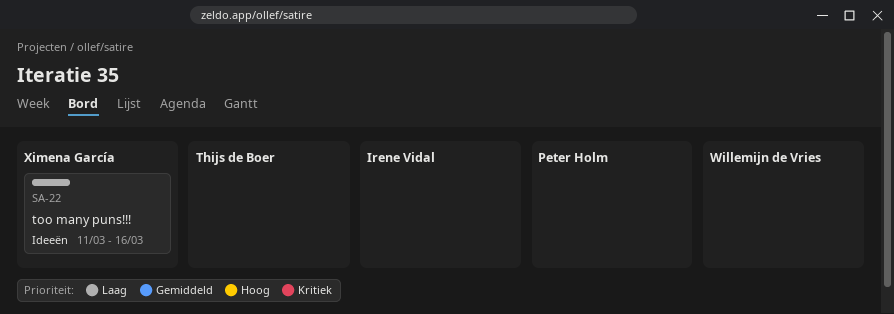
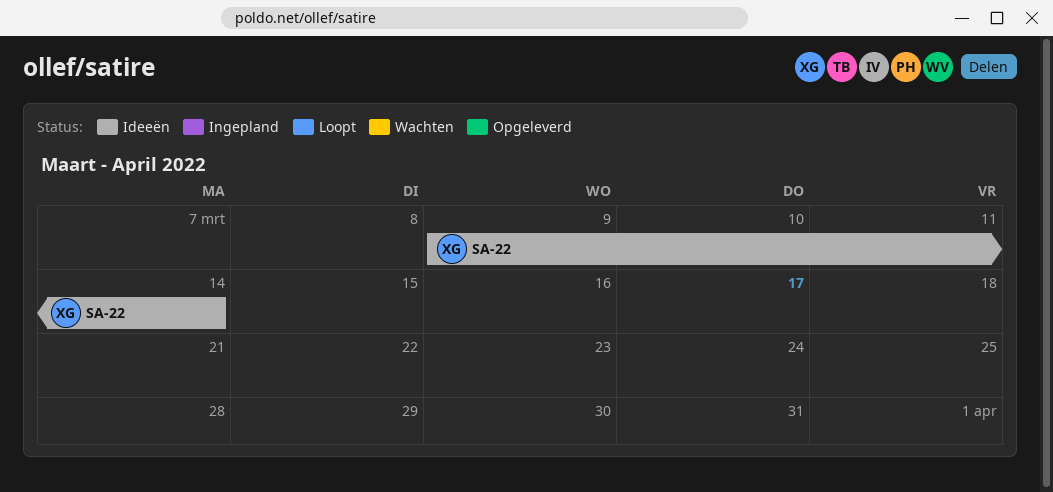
SA-22, start: Mar 11 -> Mar 9
SA-22, due: Mar 16 -> Mar 14

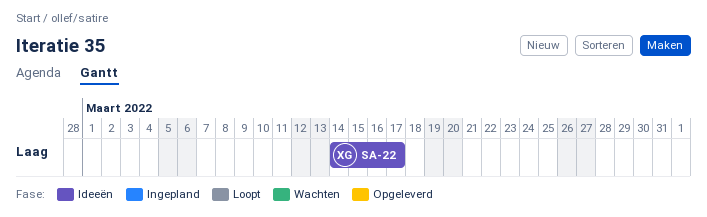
SA-22, start: Mar 9 -> Mar 14
SA-22, due: Mar 14 -> Mar 17

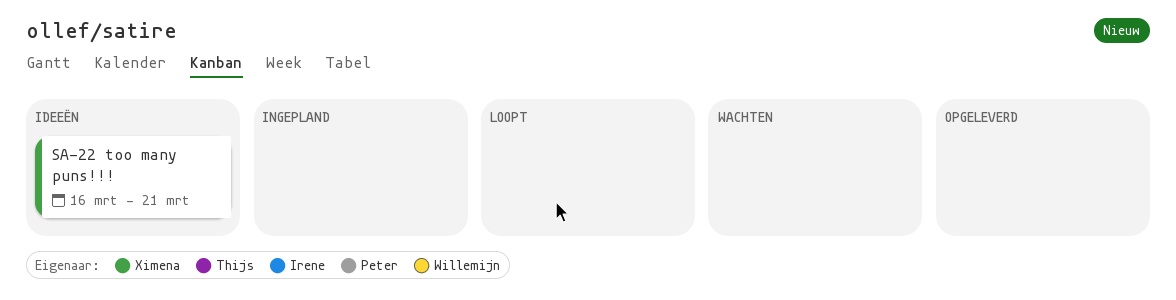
SA-22, start: Mar 14 -> Mar 16
SA-22, due: Mar 17 -> Mar 21

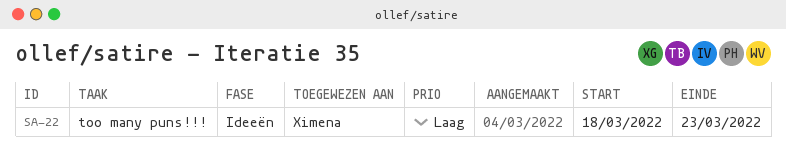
SA-22, start: Mar 16 -> Mar 18
SA-22, due: Mar 21 -> Mar 23

